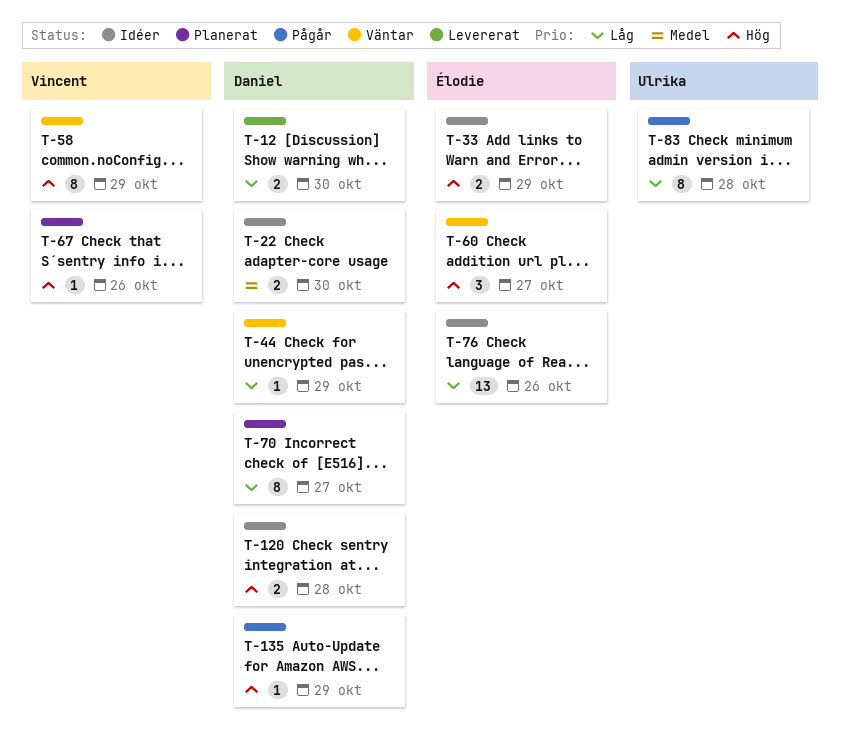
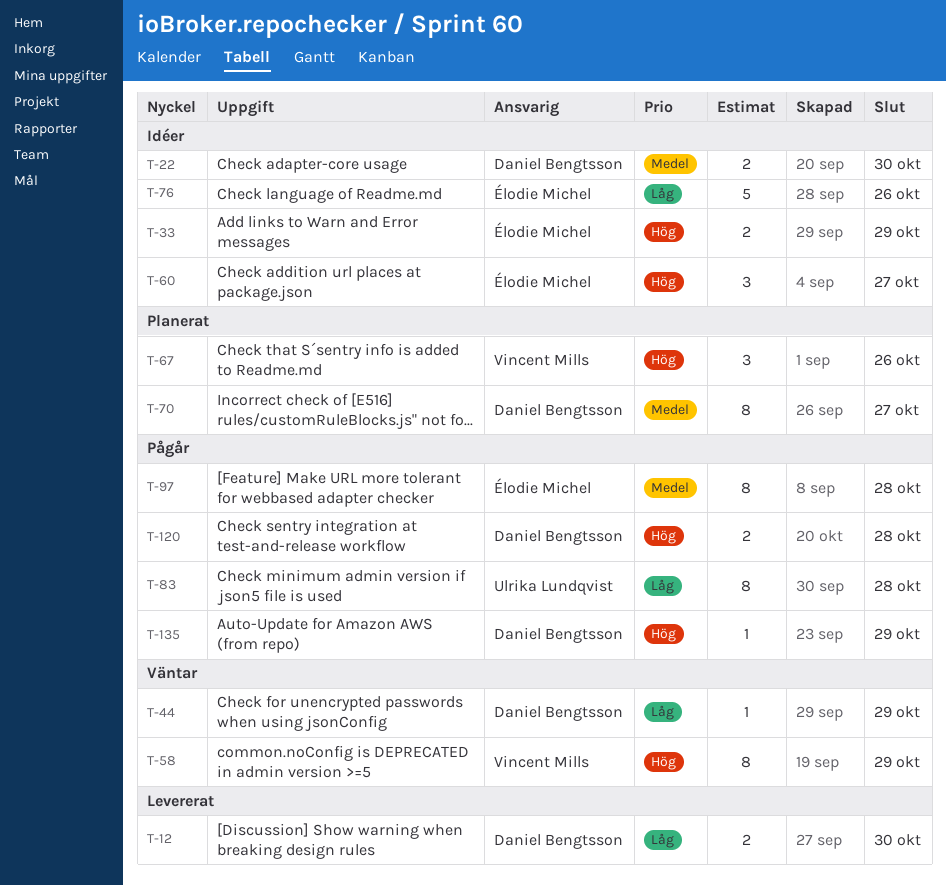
T-60, status: Väntar -> Idéer
T-67, estimate: 1 -> 3
T-70, priority: Låg -> Medel
T-76, estimate: 13 -> 5
T-97: none -> present
T-120, status: Idéer -> Pågår

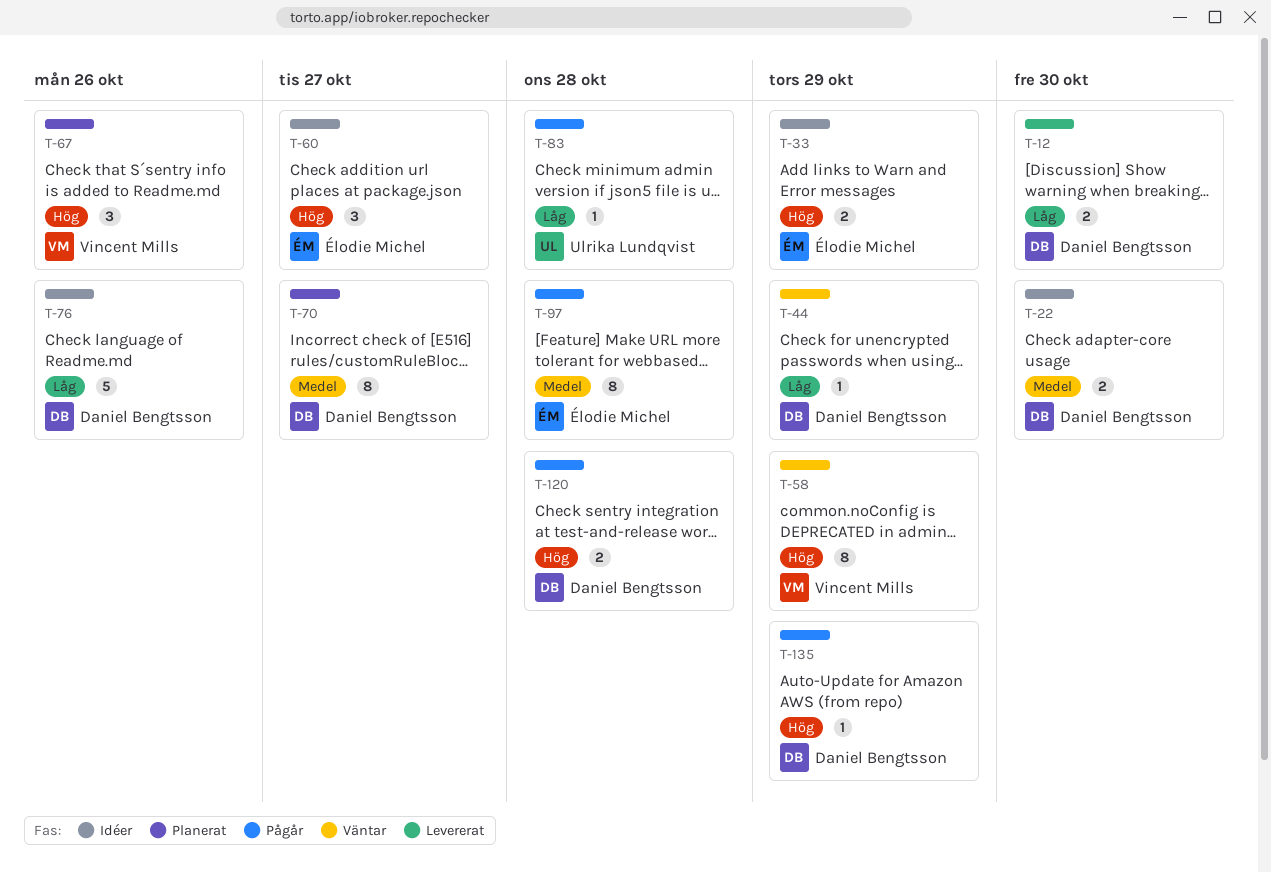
T-76, owner: Élodie Michel -> Daniel Bengtsson
T-83, estimate: 8 -> 1

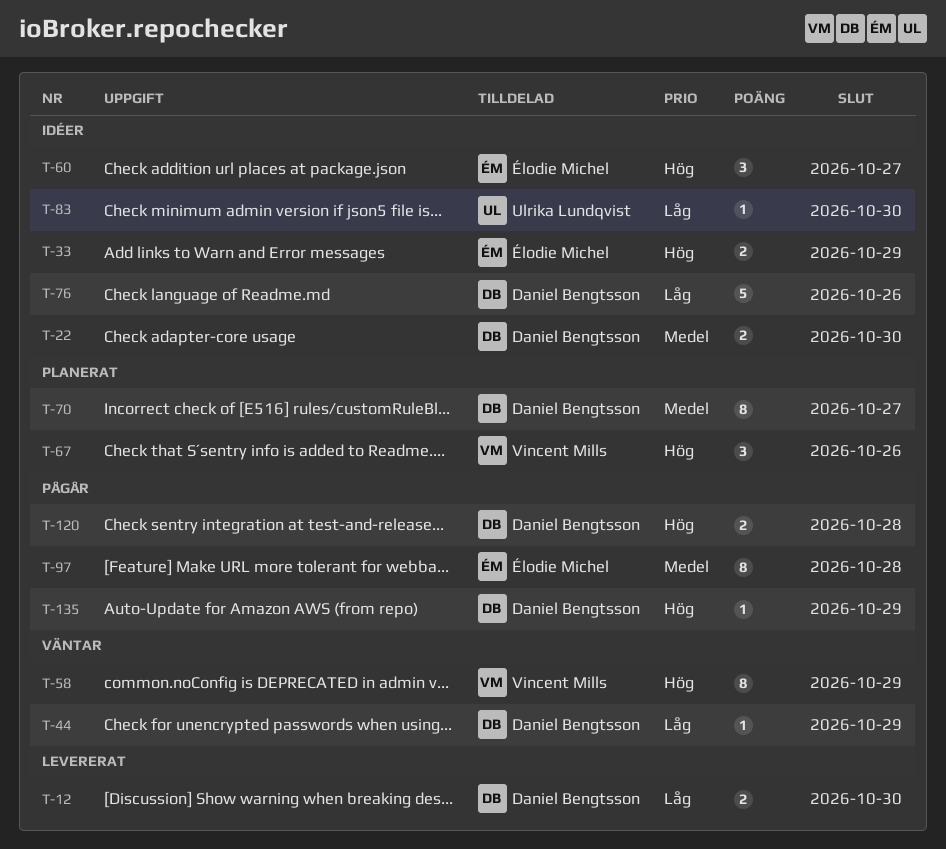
T-83, status: Pågår -> Idéer
T-83, due: Oct 28 -> Oct 30

